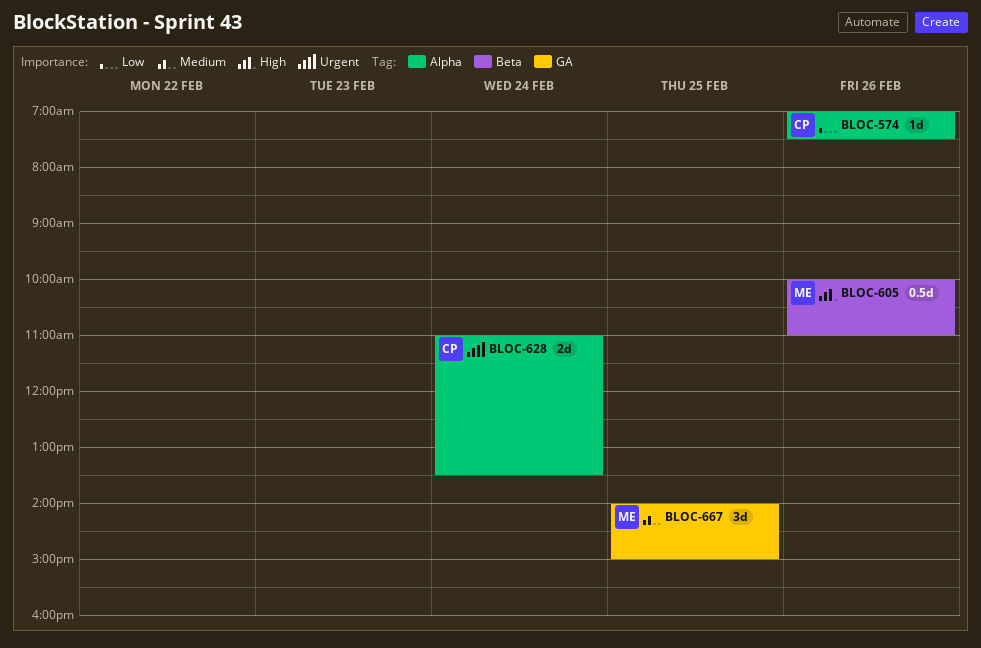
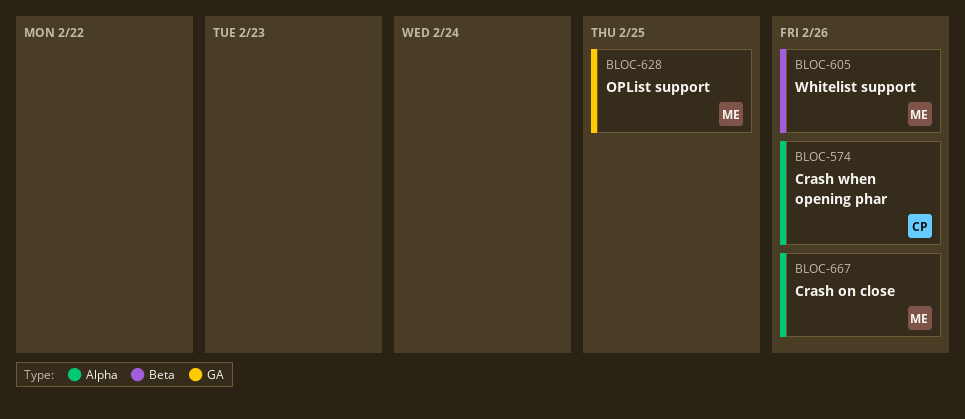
BLOC-628, owner: CP -> ME
BLOC-628, label: Alpha -> GA
BLOC-628, day: Feb 24 -> Feb 25
BLOC-667, label: GA -> Alpha
BLOC-667, day: Feb 25 -> Feb 26

